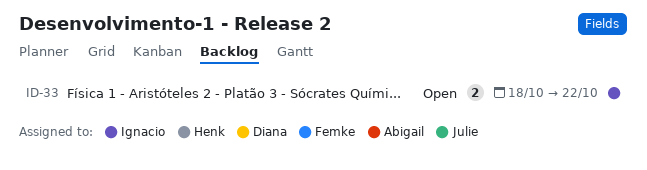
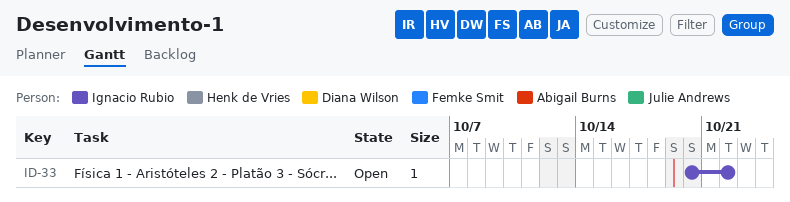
ID-33, estimate: 2 -> 1
ID-33, start: Oct 18 -> Oct 20

